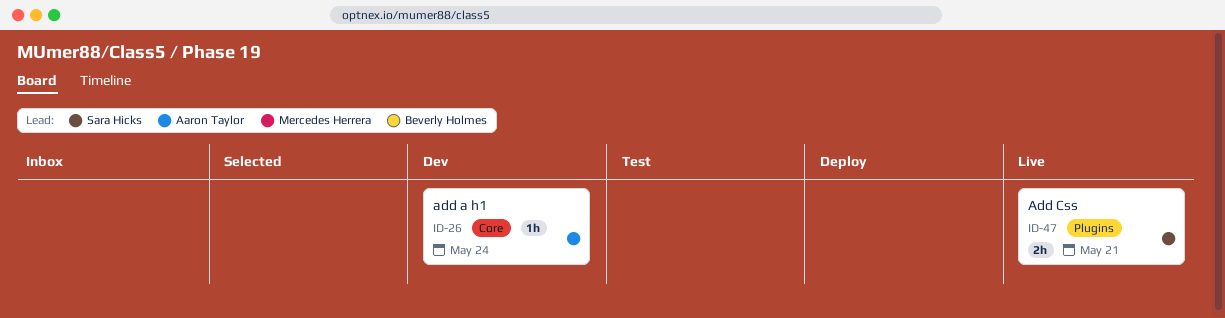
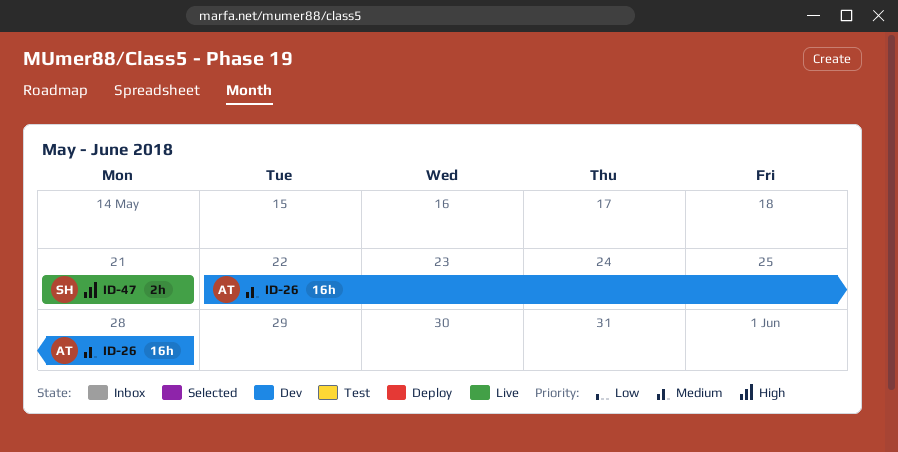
ID-26, estimate: 1h -> 16h
ID-26, due: May 24 -> May 28

